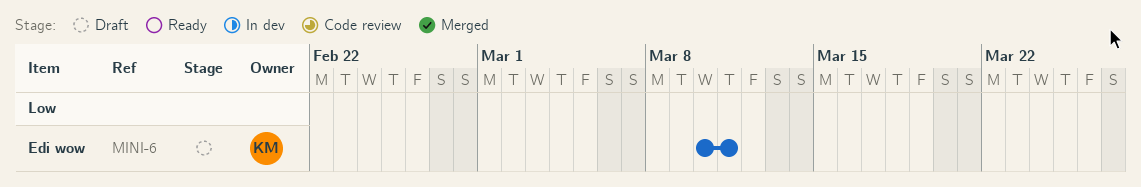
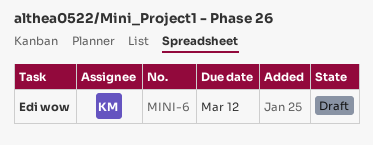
MINI-6, due: Mar 11 -> Mar 12

